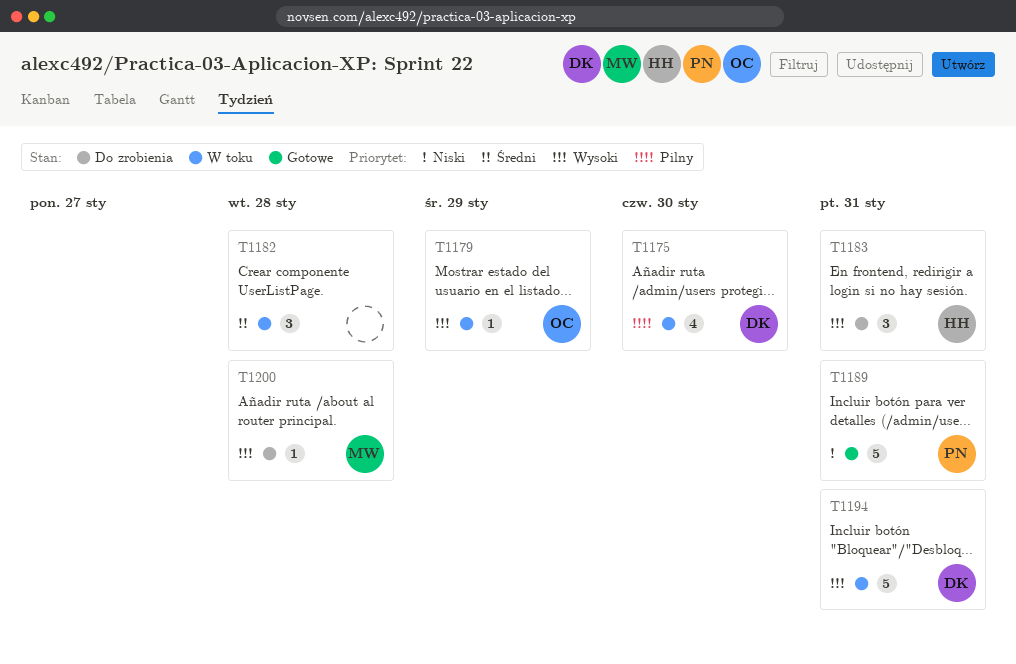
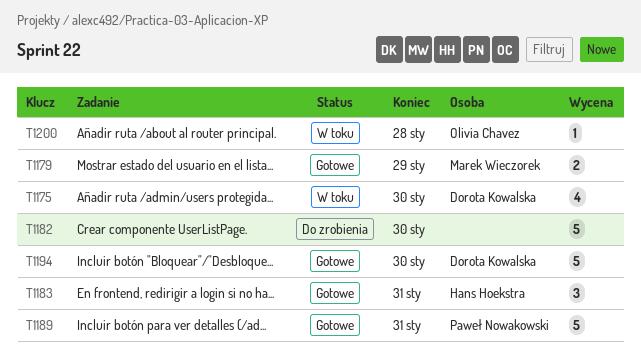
T1179, status: W toku -> Gotowe
T1179, owner: Olivia Chavez -> Marek Wieczorek
T1179, estimate: 1 -> 2
T1182, status: W toku -> Do zrobienia
T1182, estimate: 3 -> 5
T1182, due: Jan 28 -> Jan 30
T1183, status: Do zrobienia -> Gotowe
T1194, status: W toku -> Gotowe
T1194, due: Jan 31 -> Jan 30
T1200, status: Do zrobienia -> W toku
T1200, owner: Marek Wieczorek -> Olivia Chavez

